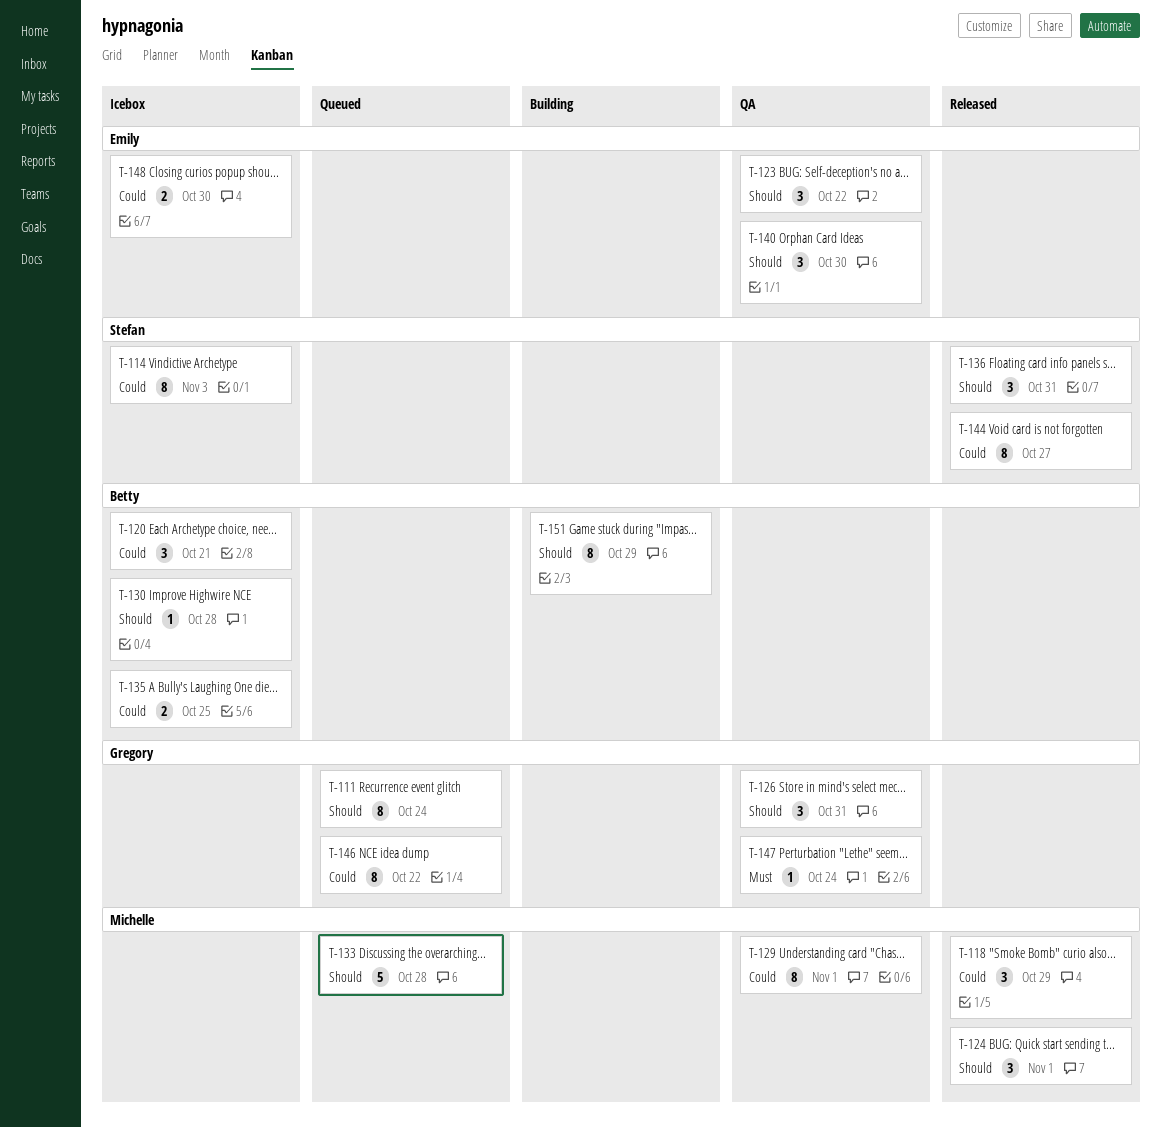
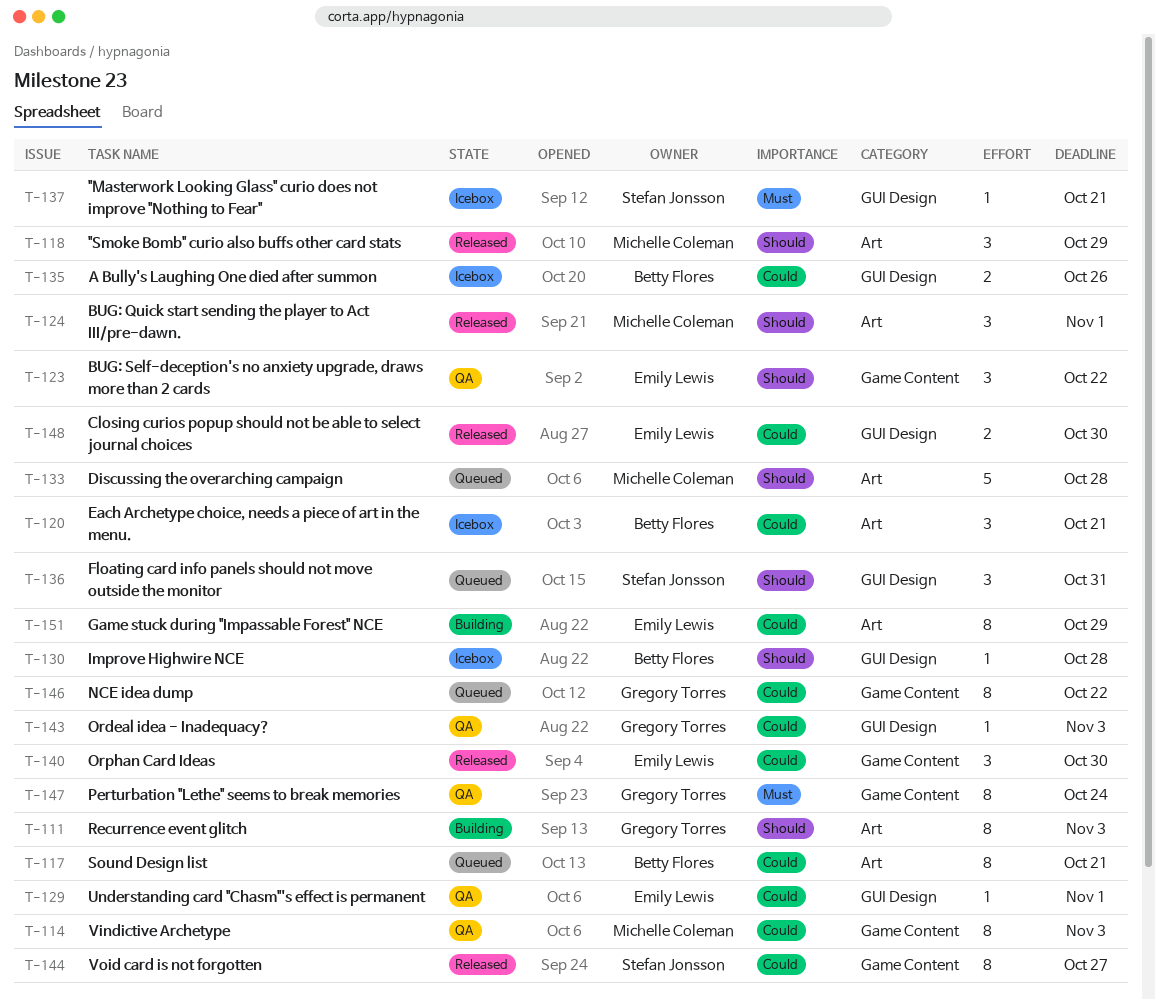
T-111, status: Queued -> Building
T-111, due: Oct 24 -> Nov 3
T-114, status: Icebox -> QA
T-114, owner: Stefan Jonsson -> Michelle Coleman
T-117: none -> present
T-118, priority: Could -> Should
T-126: present -> none
T-129, owner: Michelle Coleman -> Emily Lewis
T-129, estimate: 8 -> 1
T-135, due: Oct 25 -> Oct 26
T-136, status: Released -> Queued
T-137: none -> present
T-140, status: QA -> Released
T-140, priority: Should -> Could
T-143: none -> present
T-147, estimate: 1 -> 8
T-148, status: Icebox -> Released
T-151, owner: Betty Flores -> Emily Lewis
T-151, priority: Should -> Could

